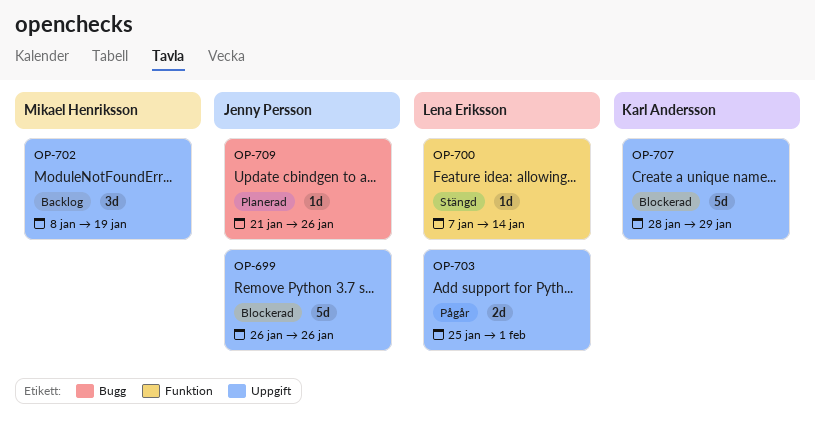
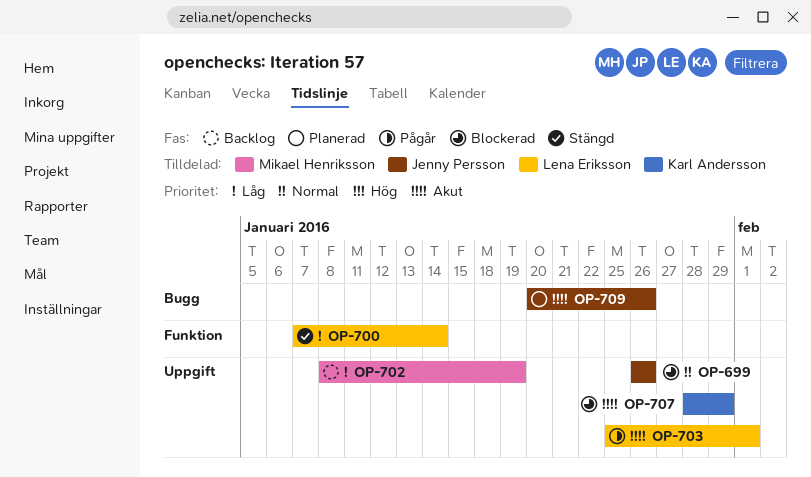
OP-709, start: Jan 21 -> Jan 20

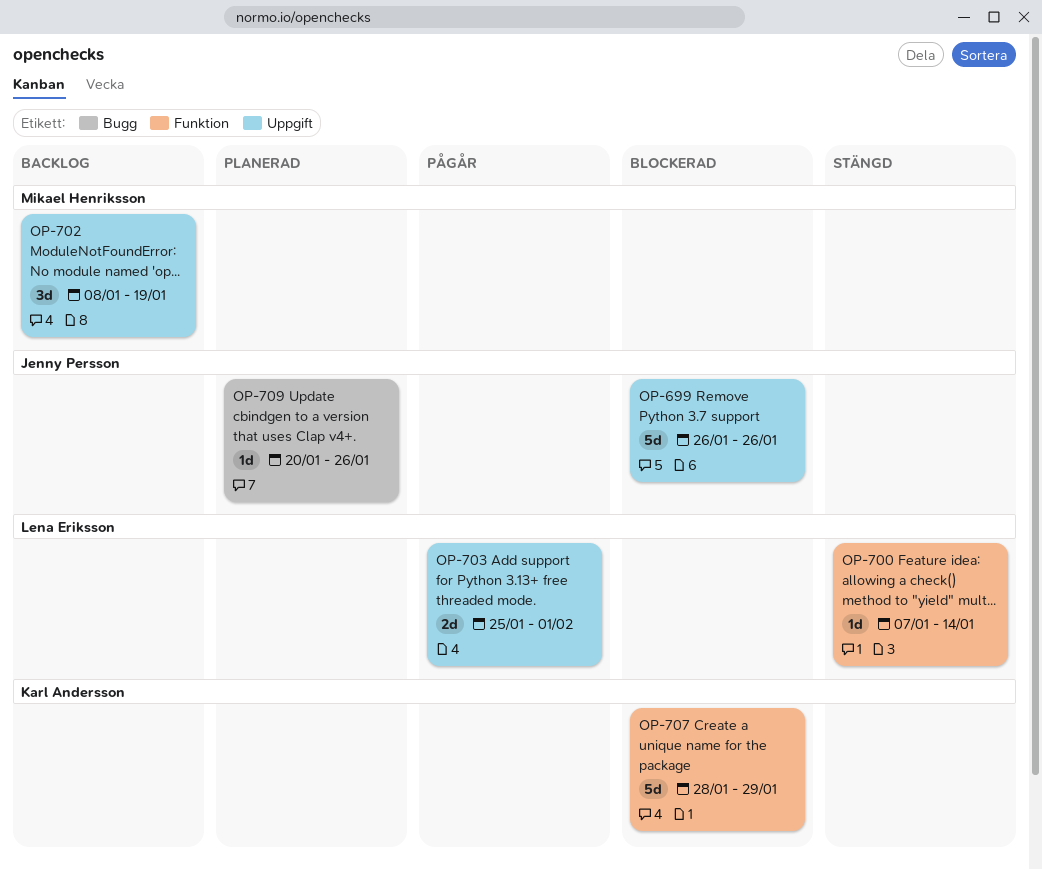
OP-707, label: Uppgift -> Funktion

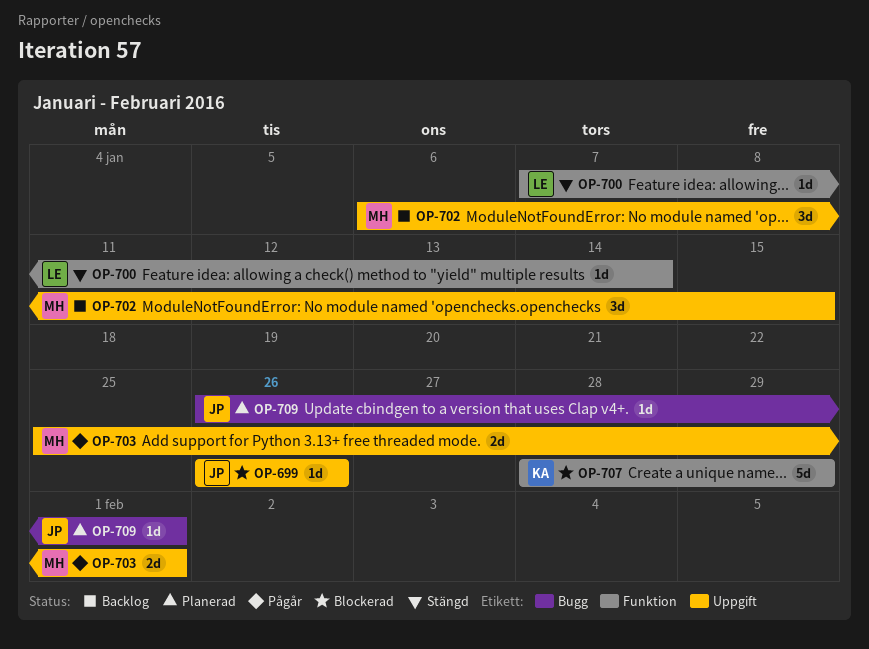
OP-699, estimate: 5d -> 1d
OP-702, start: Jan 8 -> Jan 6
OP-702, due: Jan 19 -> Jan 15
OP-703, owner: Lena Eriksson -> Mikael Henriksson
OP-709, start: Jan 20 -> Jan 26
OP-709, due: Jan 26 -> Feb 1

